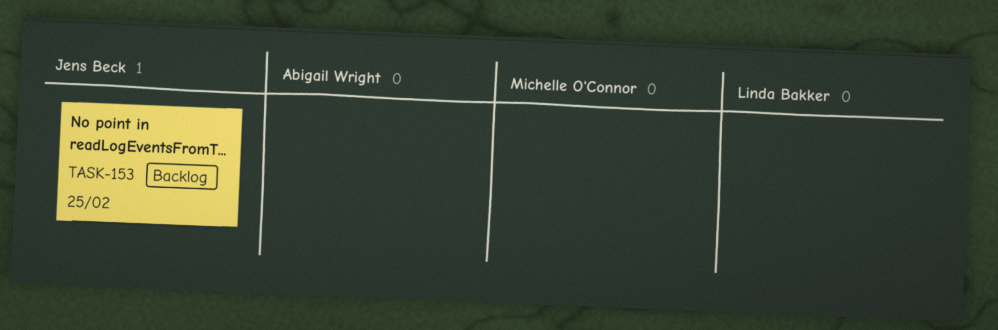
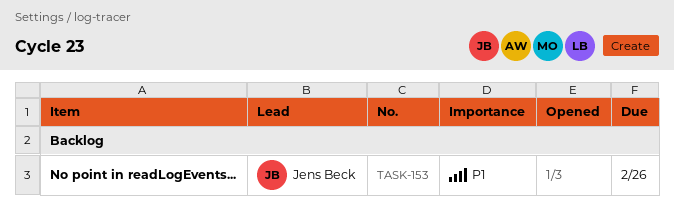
TASK-153, due: Feb 25 -> Feb 26

